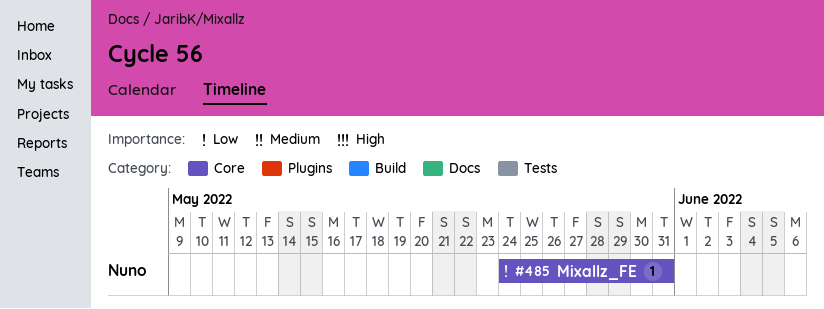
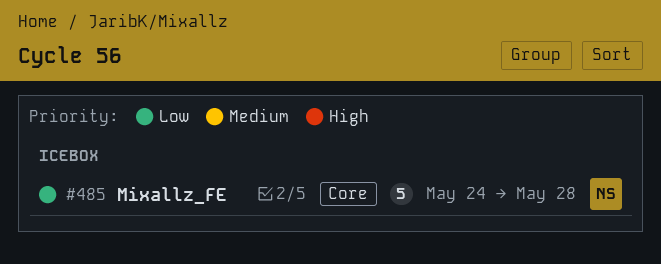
#485, estimate: 1 -> 5
#485, due: May 31 -> May 28

